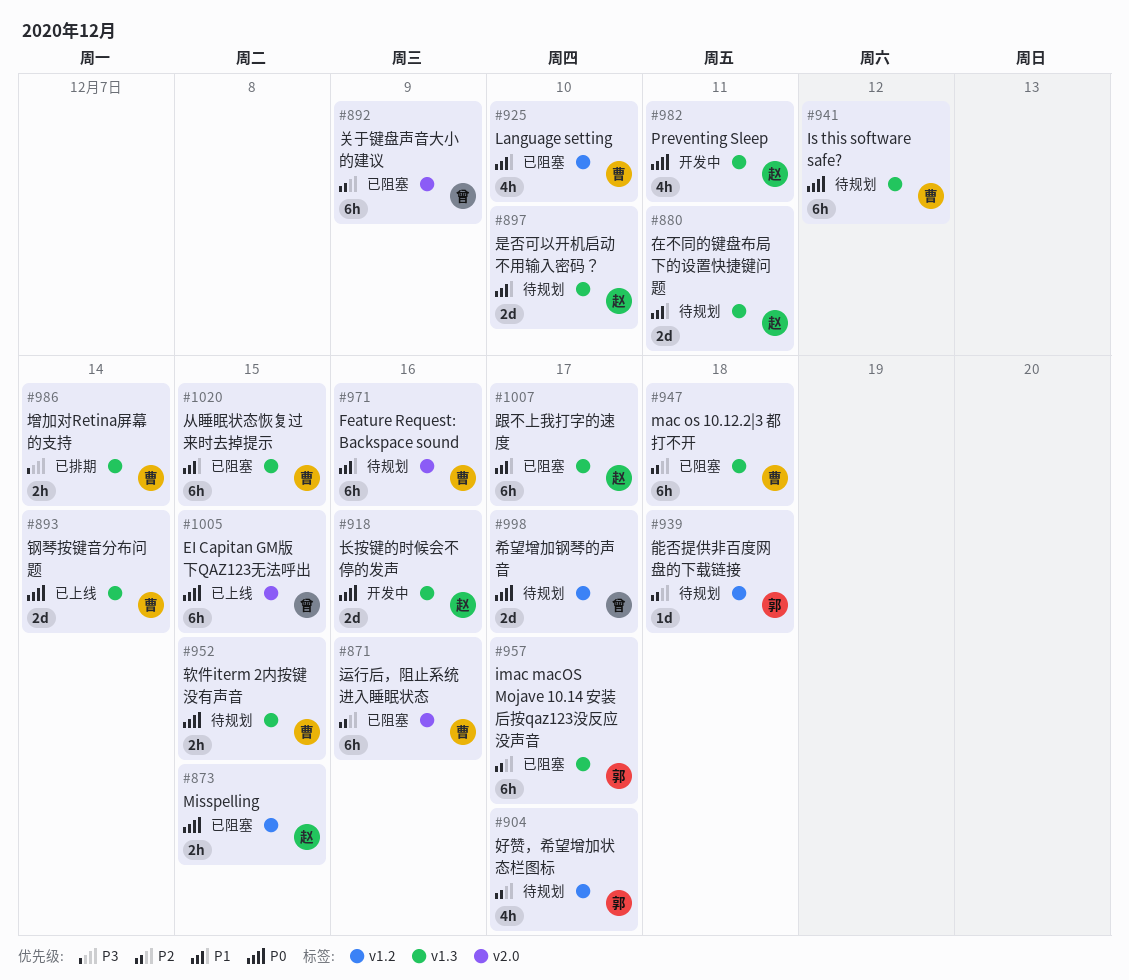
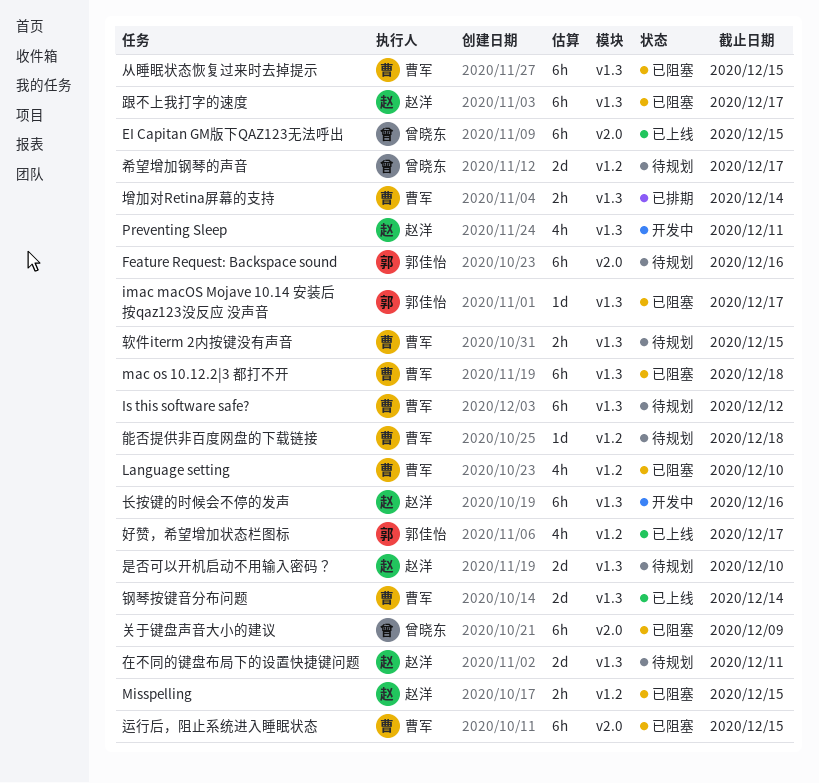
Feature Request: Backspace sound, owner: 曹军 -> 郭佳怡
imac macOS Mojave 10.14 安装后按qaz123没反应 没声音, estimate: 6h -> 1d
好赞，希望增加状态栏图标, status: 待规划 -> 已上线
能否提供非百度网盘的下载链接, owner: 郭佳怡 -> 曹军
运行后，阻止系统进入睡眠状态, due: Dec 16 -> Dec 15
长按键的时候会不停的发声, estimate: 2d -> 6h

